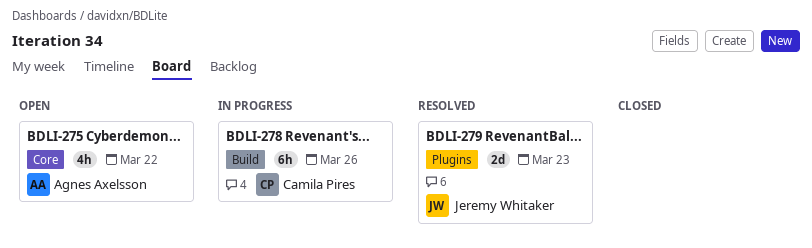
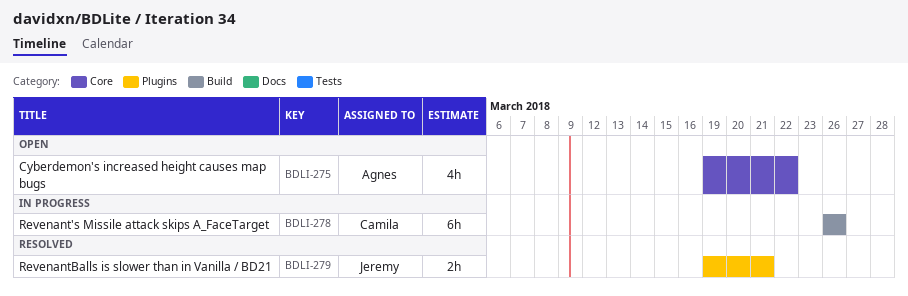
BDLI-279, estimate: 2d -> 2h
BDLI-279, due: Mar 23 -> Mar 21

